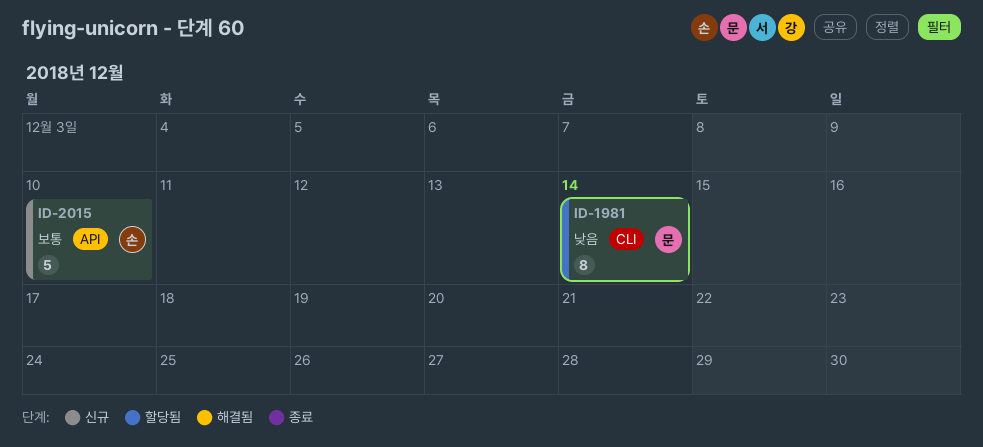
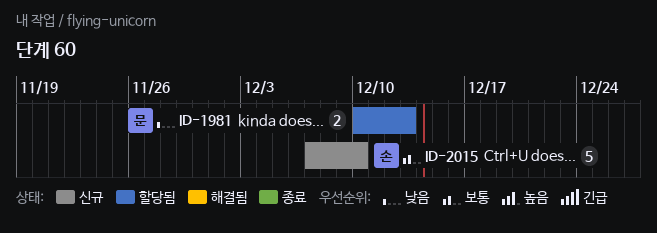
ID-1981, estimate: 8 -> 2
ID-1981, due: Dec 14 -> Dec 13

